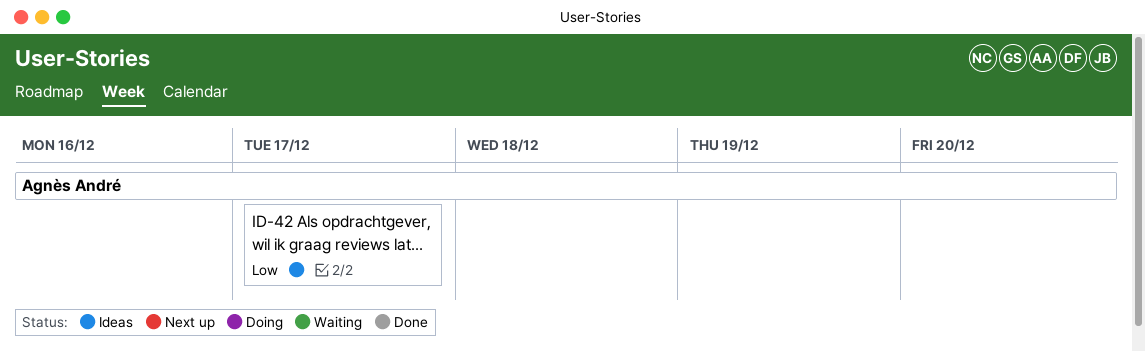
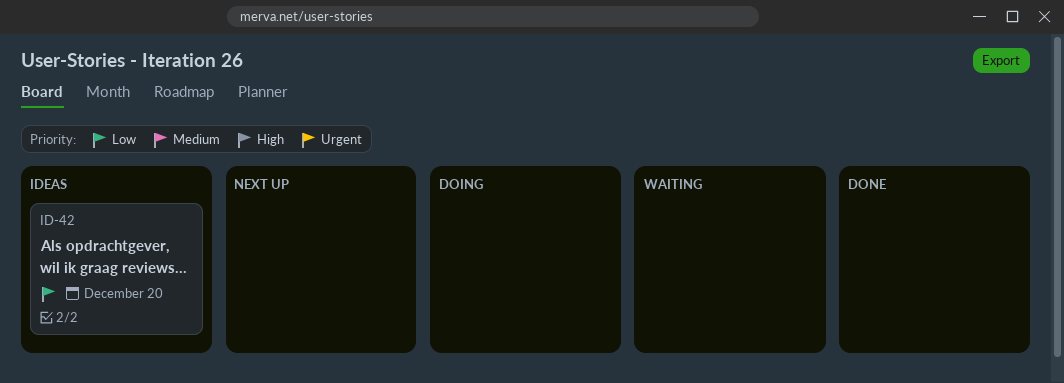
ID-42, due: Dec 17 -> Dec 20

